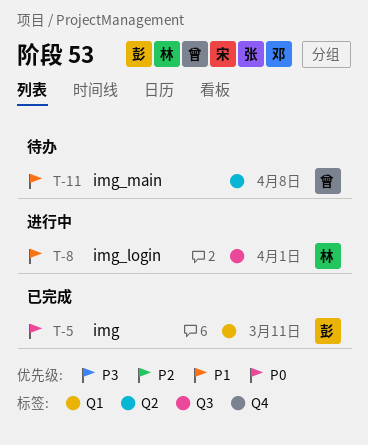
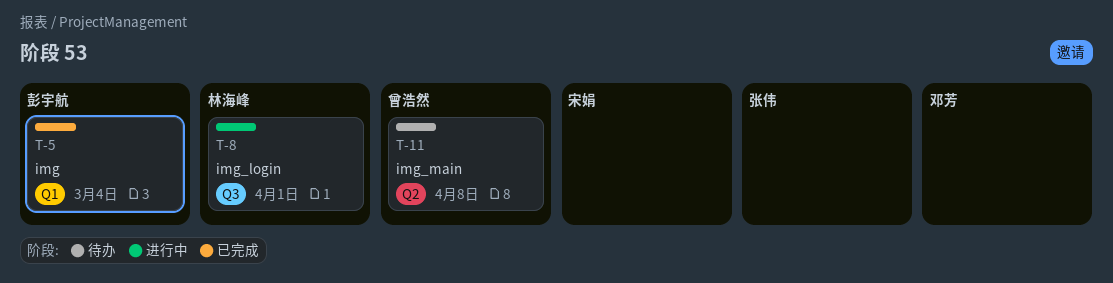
T-5, due: Mar 11 -> Mar 4

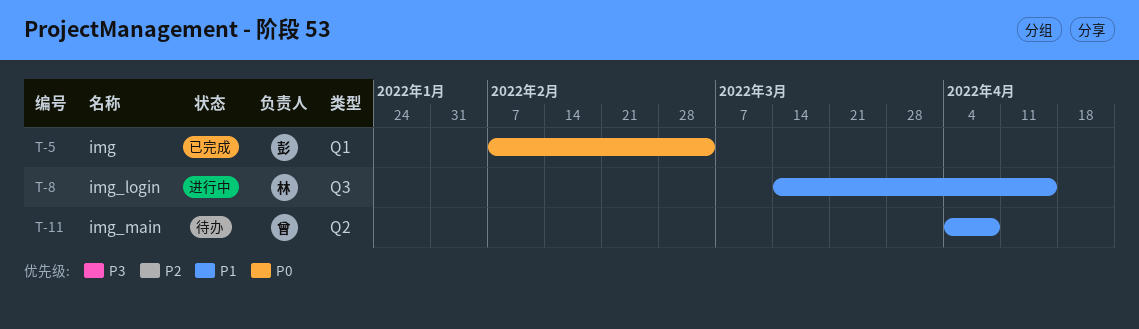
T-8, due: Apr 1 -> Apr 15

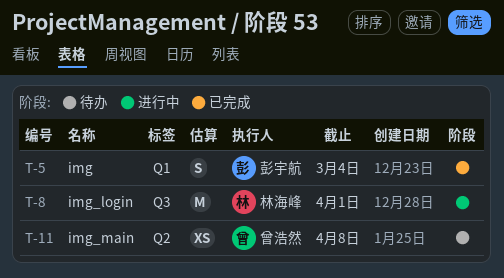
T-8, due: Apr 15 -> Apr 1

